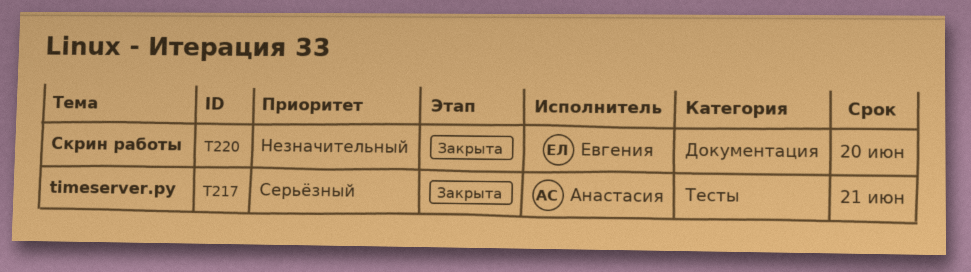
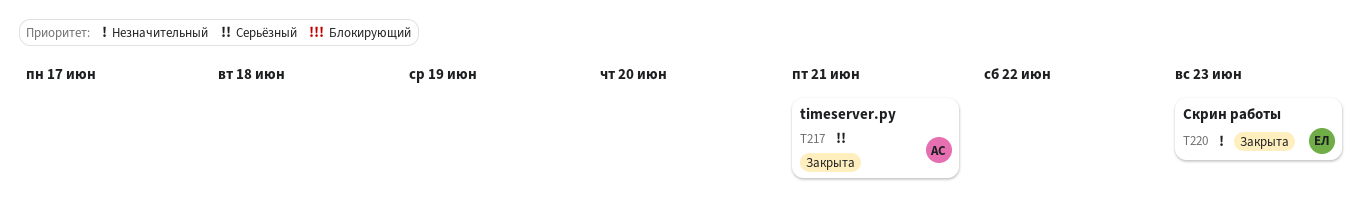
T220, due: Jun 20 -> Jun 23

